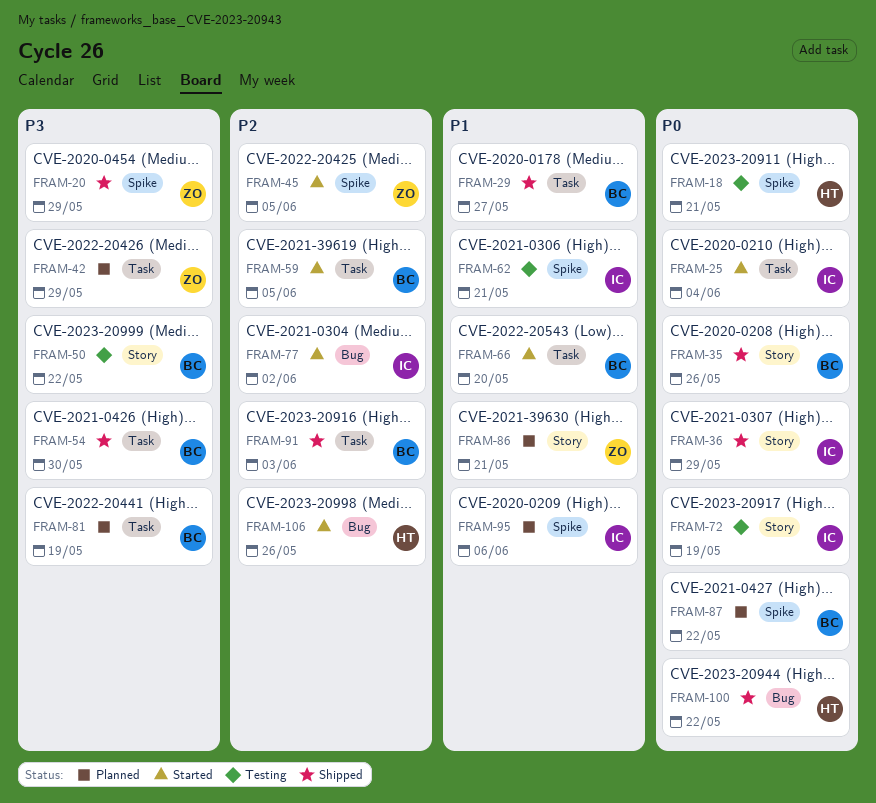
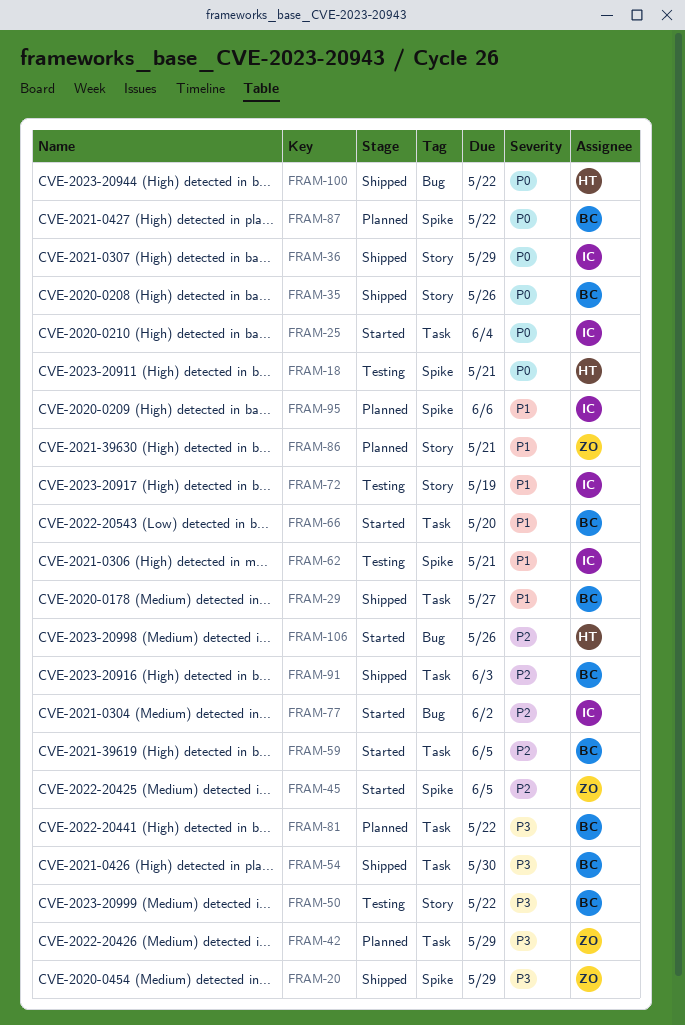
FRAM-72, priority: P0 -> P1
FRAM-81, due: May 19 -> May 22

